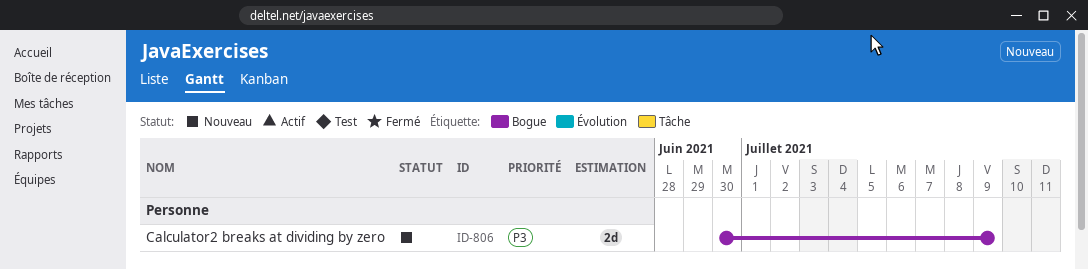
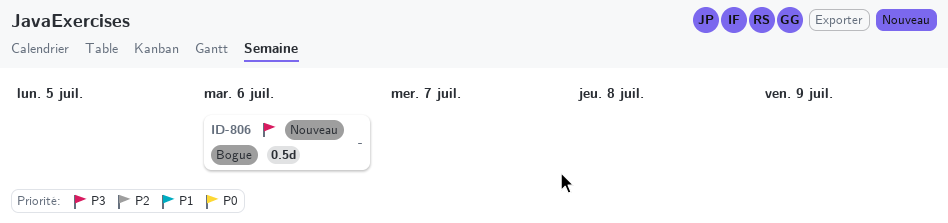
ID-806, estimate: 2d -> 0.5d
ID-806, due: Jul 9 -> Jul 6

